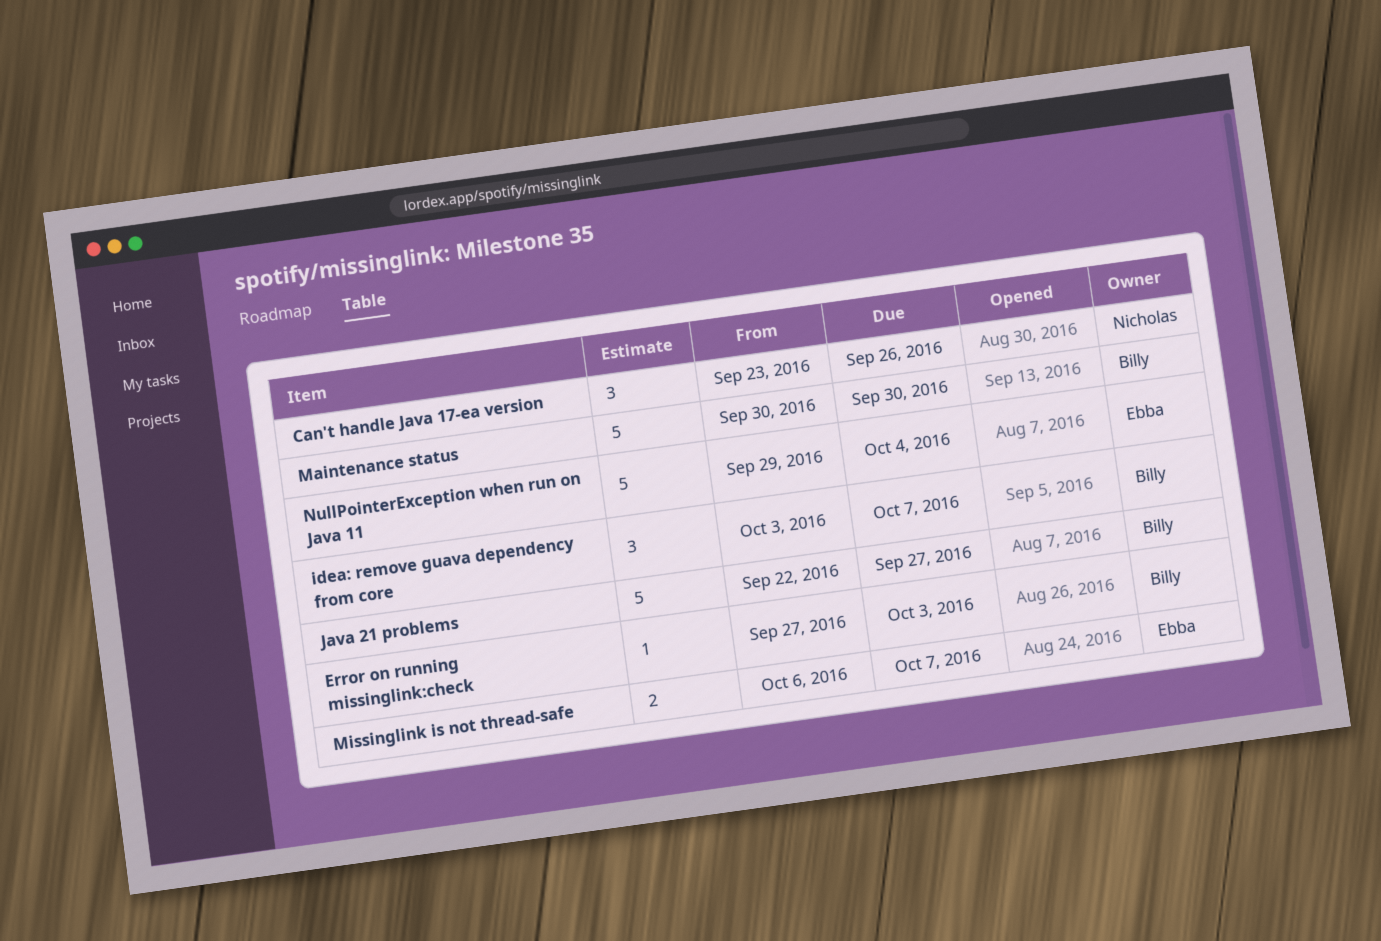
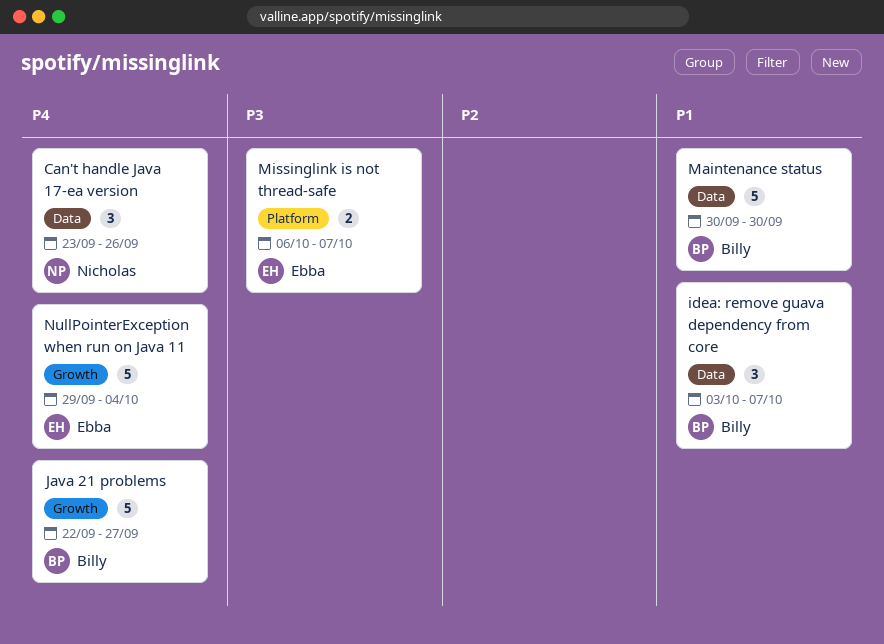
Error on running missinglink:check: present -> none

